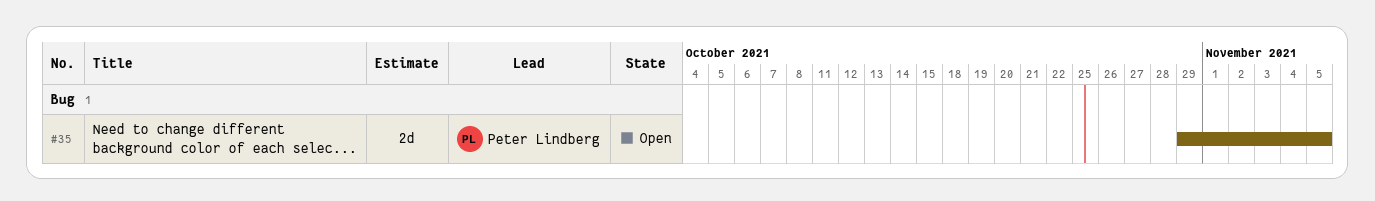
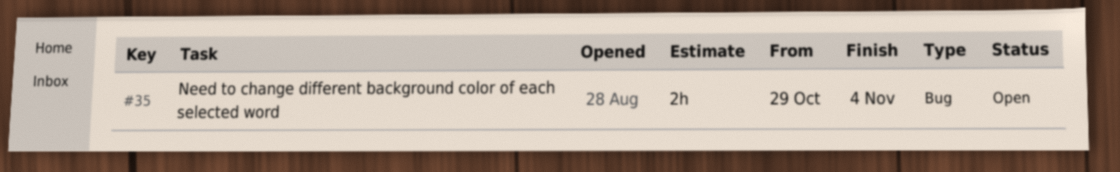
#35, estimate: 2d -> 2h
#35, due: Nov 5 -> Nov 4

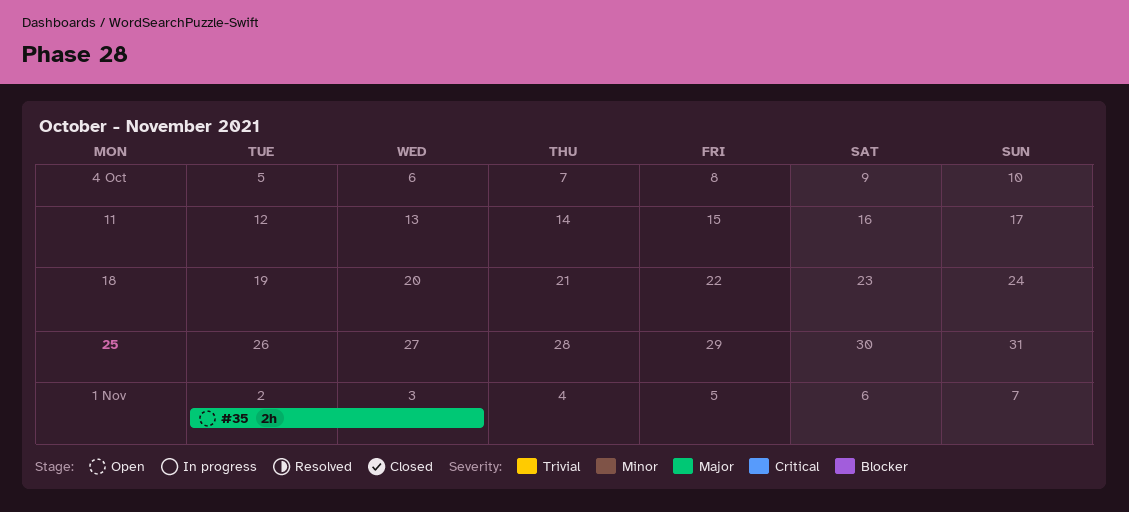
#35, start: Oct 29 -> Nov 2
#35, due: Nov 4 -> Nov 3

